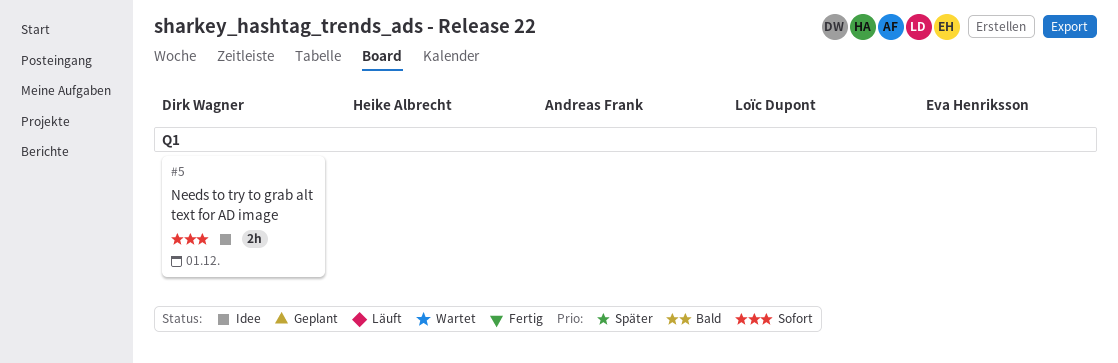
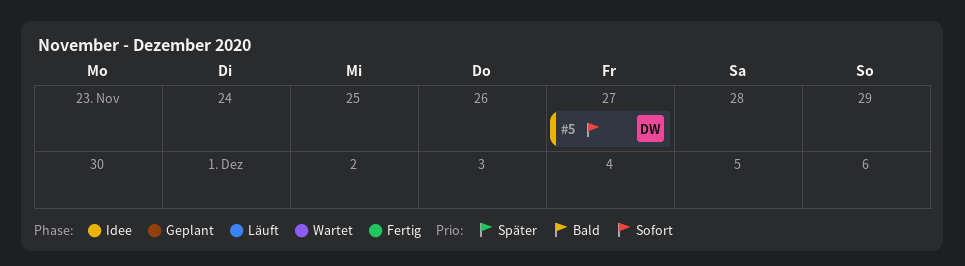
#5, due: Dec 1 -> Nov 27

